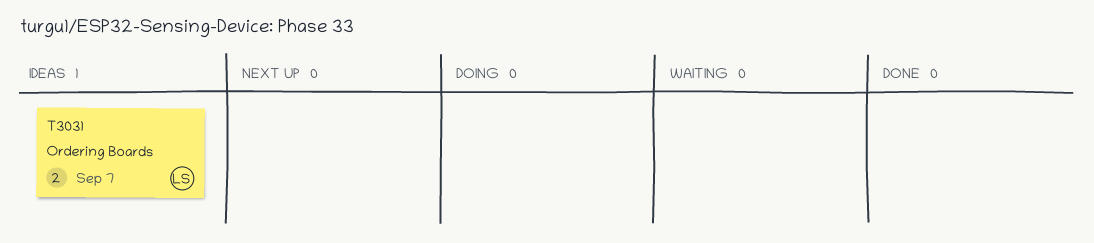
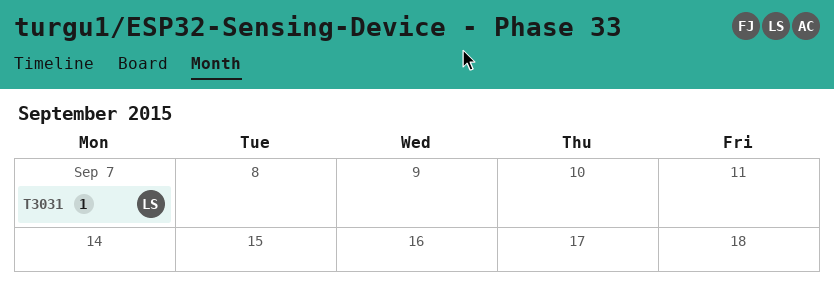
T3031, estimate: 2 -> 1

